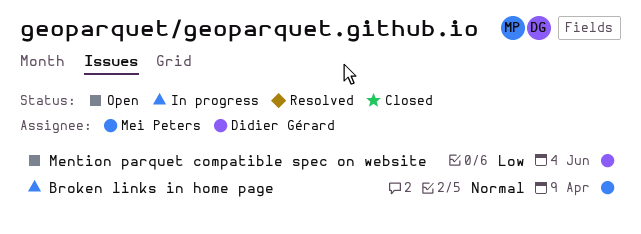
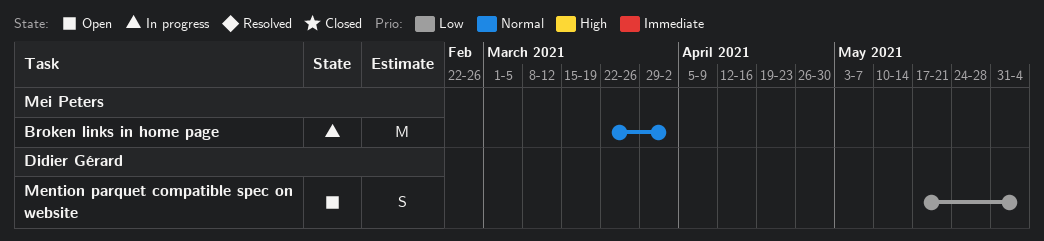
Broken links in home page, due: Apr 9 -> Apr 2

